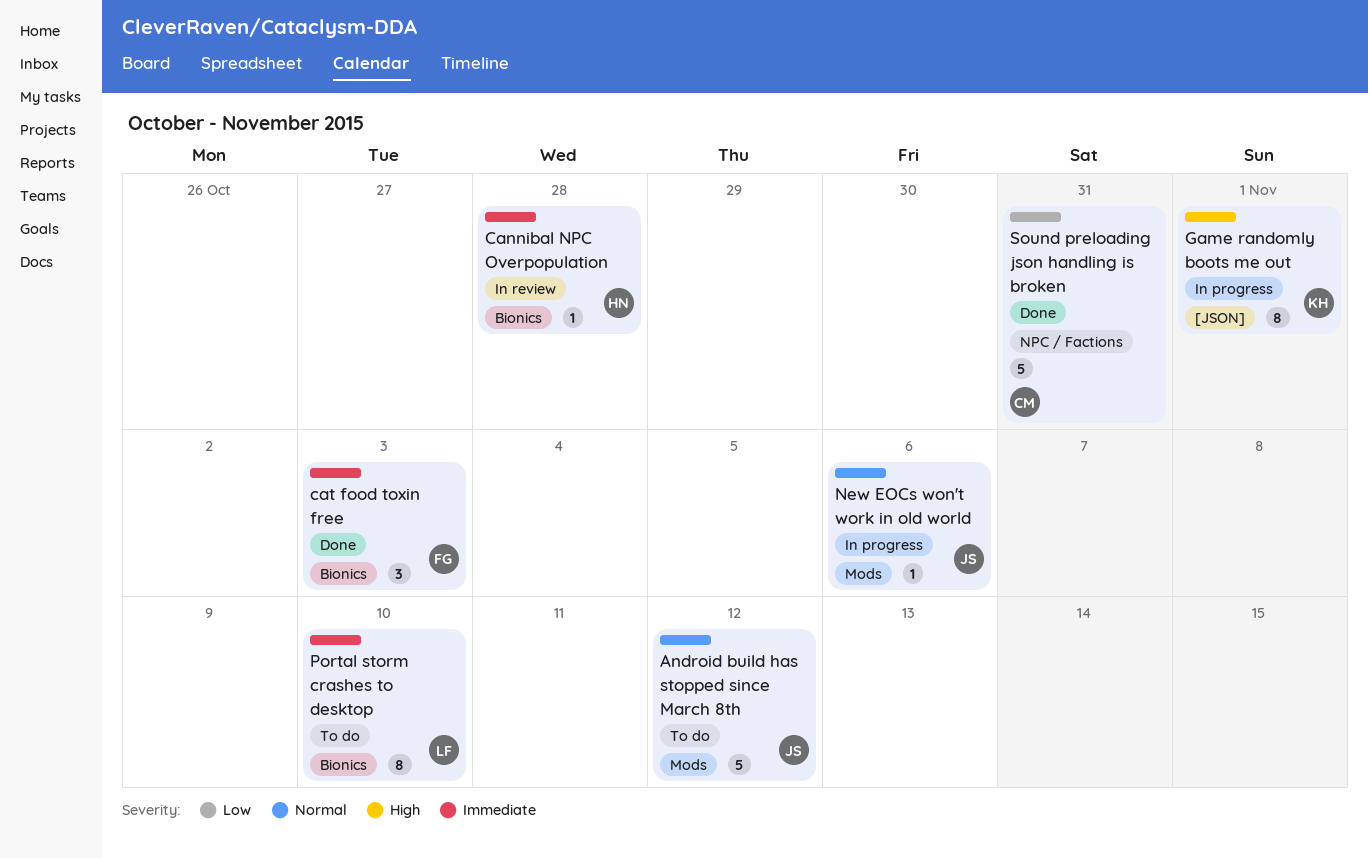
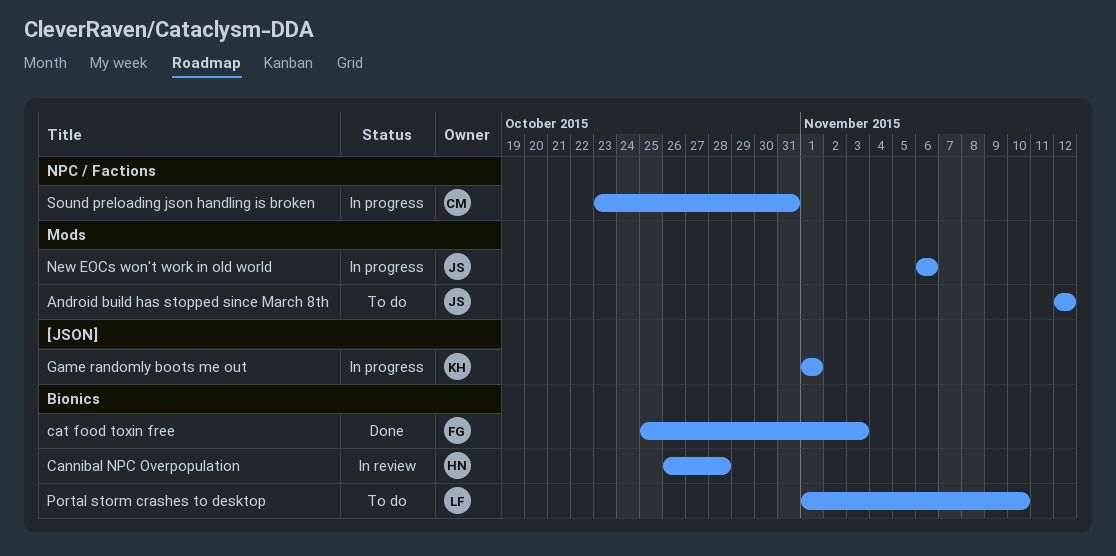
Sound preloading json handling is broken, status: Done -> In progress

